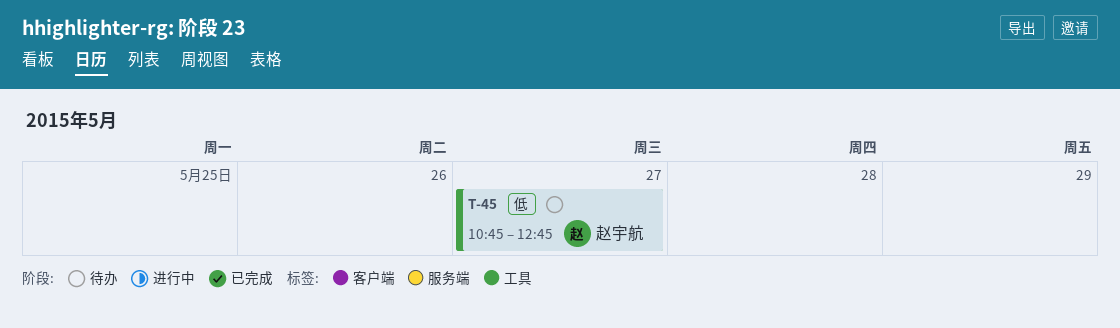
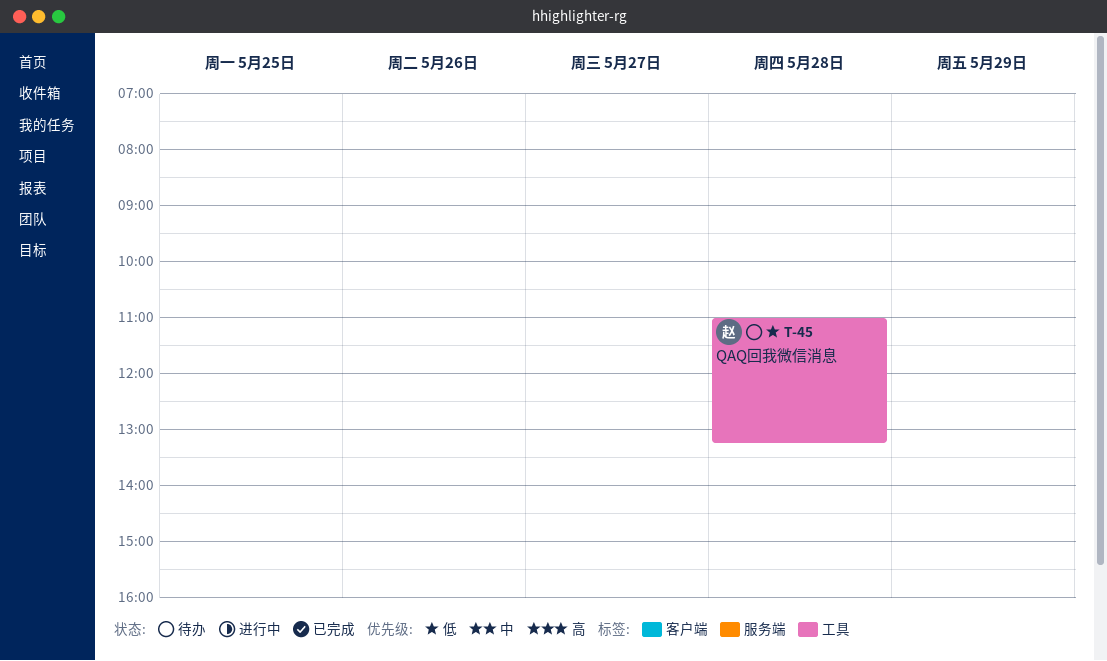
T-45, day: May 27 -> May 28
T-45, begins: 10:45 -> 11:00
T-45, ends: 12:45 -> 13:15

